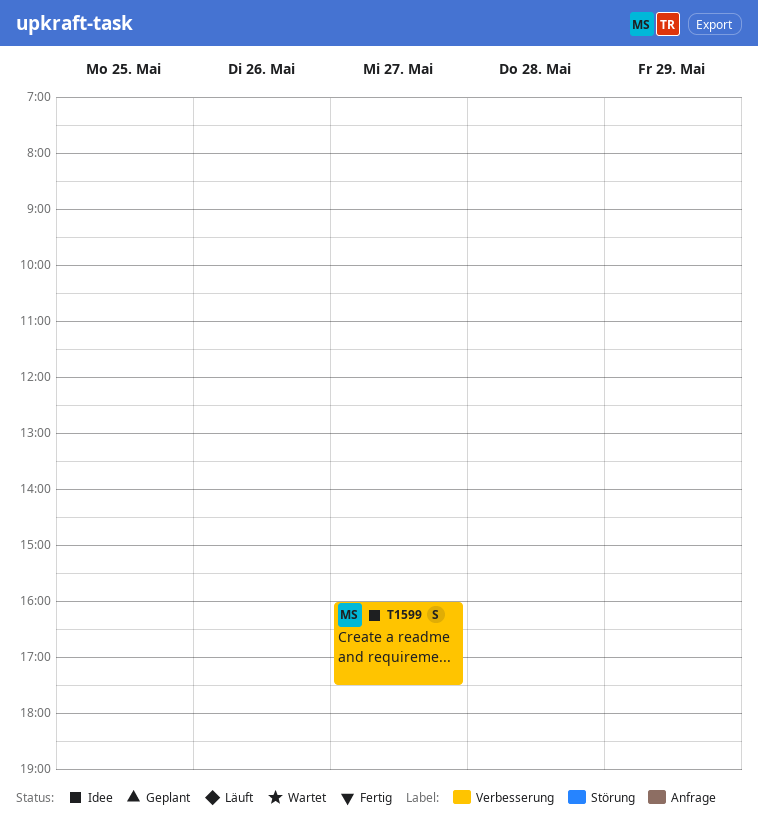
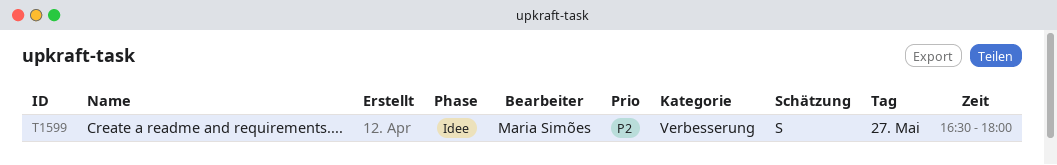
T1599, begins: 16:00 -> 16:30
T1599, ends: 17:30 -> 18:00

